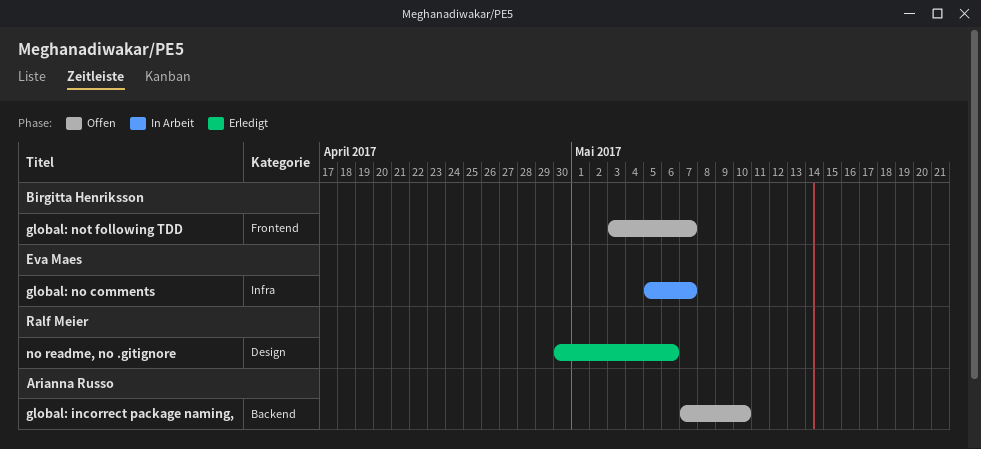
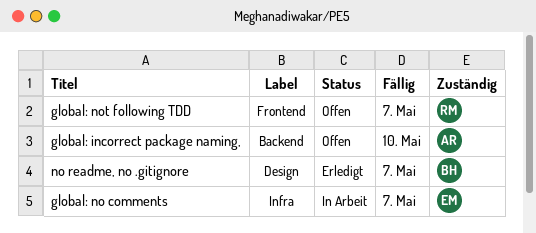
global: not following TDD, owner: Birgitta Henriksson -> Ralf Meier
no readme, no .gitignore, owner: Ralf Meier -> Birgitta Henriksson
no readme, no .gitignore, due: May 6 -> May 7

